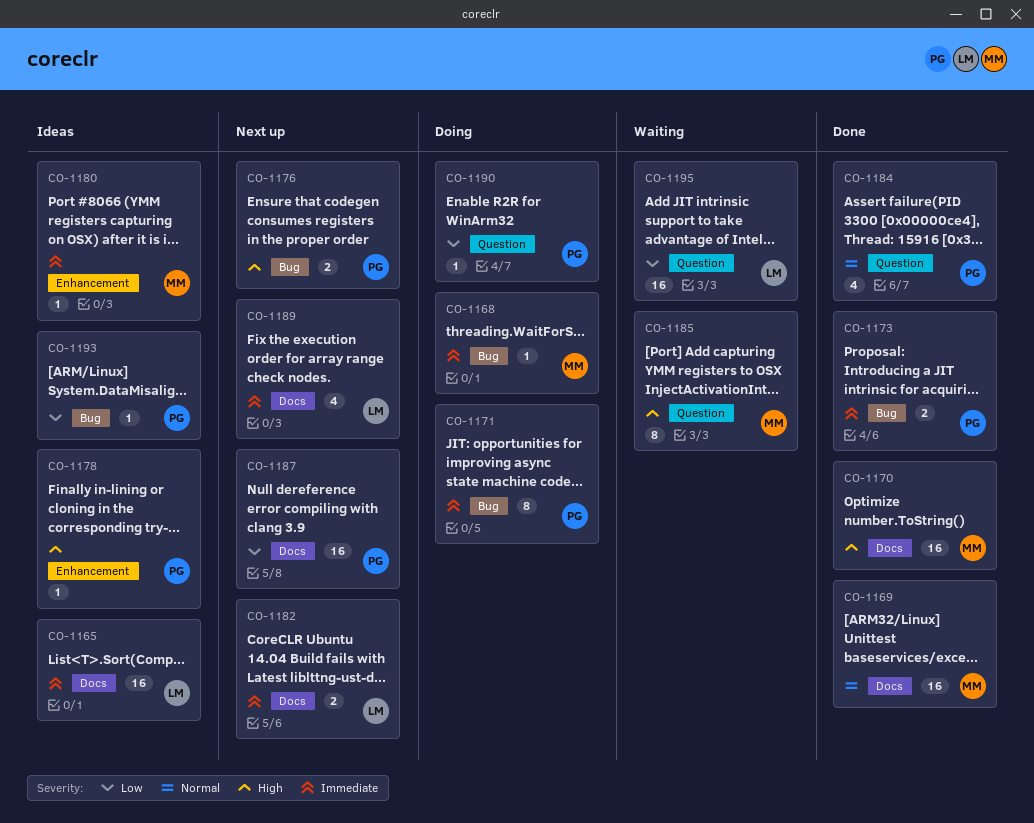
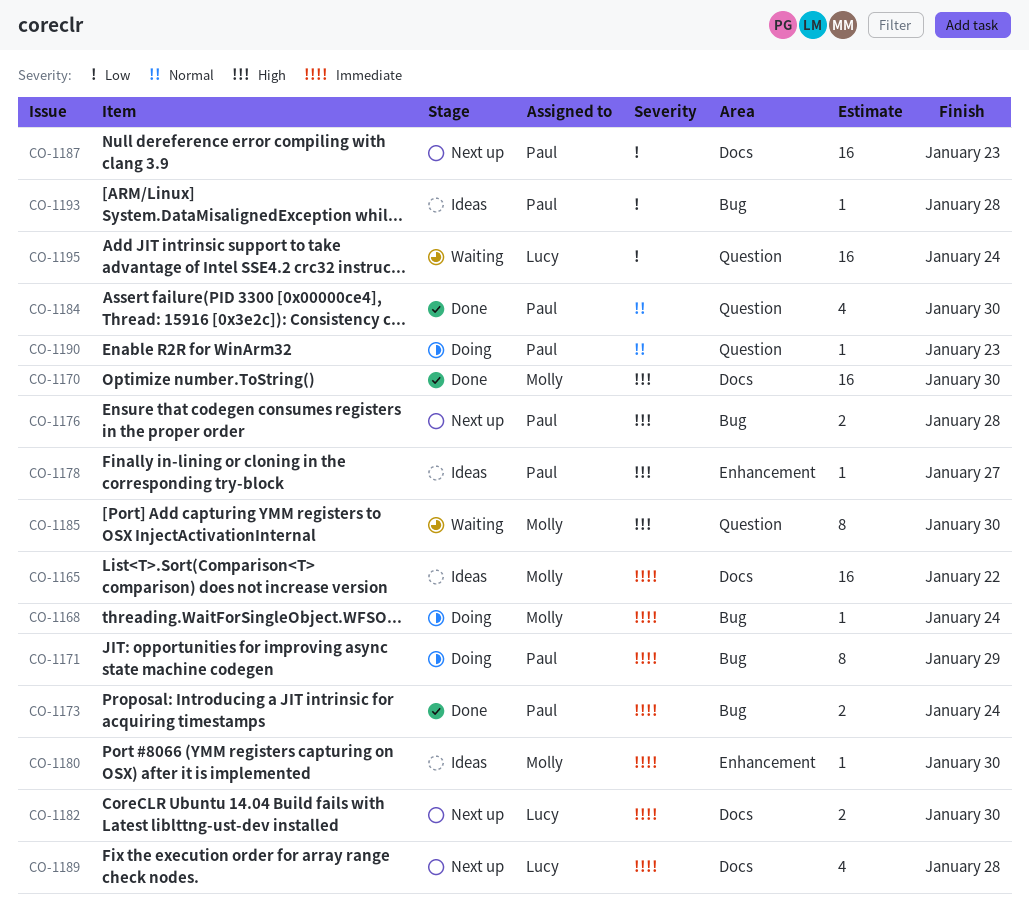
CO-1165, owner: Lucy -> Molly
CO-1169: present -> none
CO-1190, priority: Low -> Normal

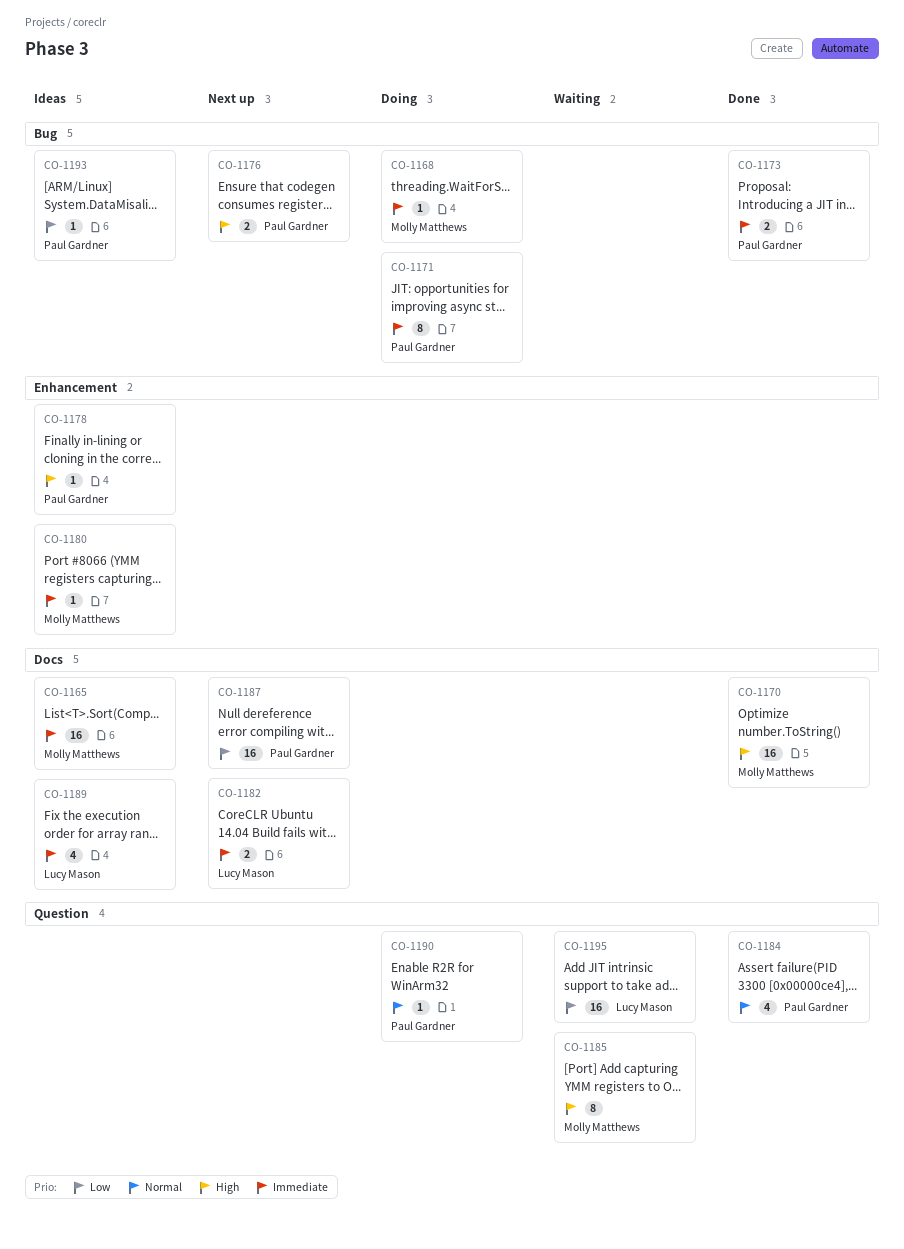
CO-1189, status: Next up -> Ideas

